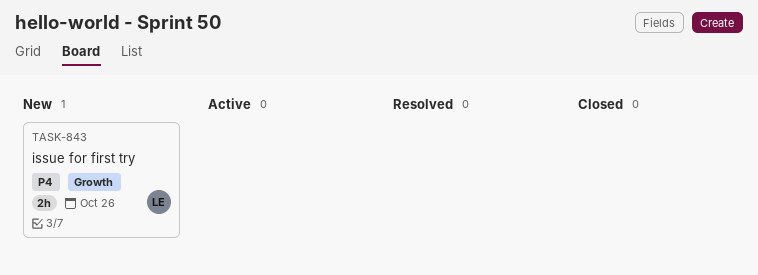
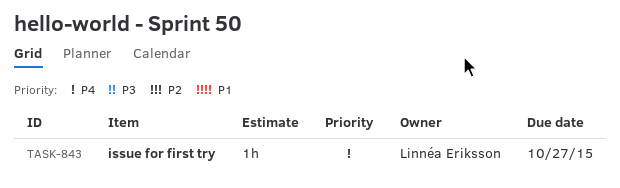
TASK-843, estimate: 2h -> 1h
TASK-843, due: Oct 26 -> Oct 27

